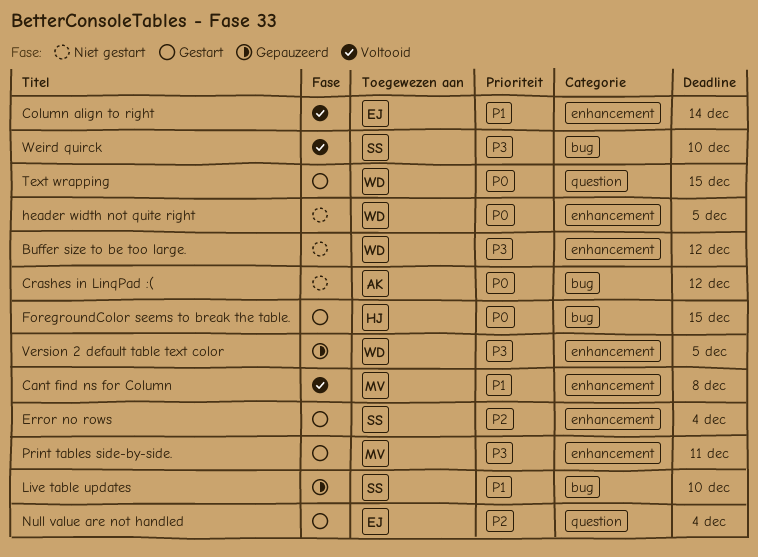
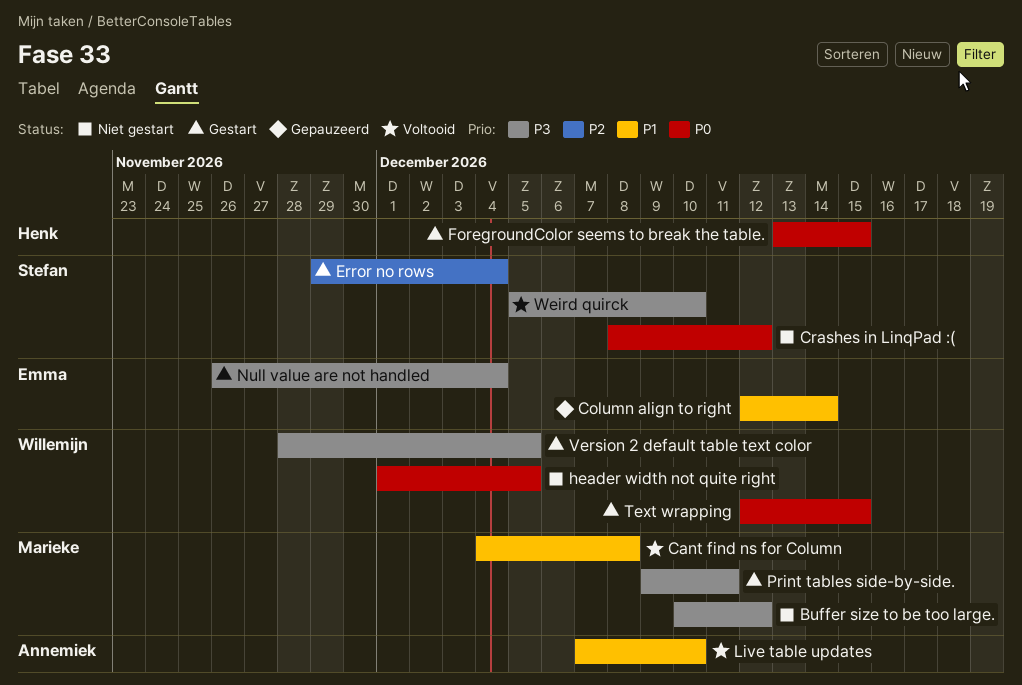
Buffer size to be too large., owner: Willemijn -> Marieke
Column align to right, status: Voltooid -> Gepauzeerd
Crashes in LinqPad :(, owner: Annemiek -> Stefan
Live table updates, status: Gepauzeerd -> Voltooid
Live table updates, owner: Stefan -> Annemiek
Null value are not handled, priority: P2 -> P3
Version 2 default table text color, status: Gepauzeerd -> Gestart

